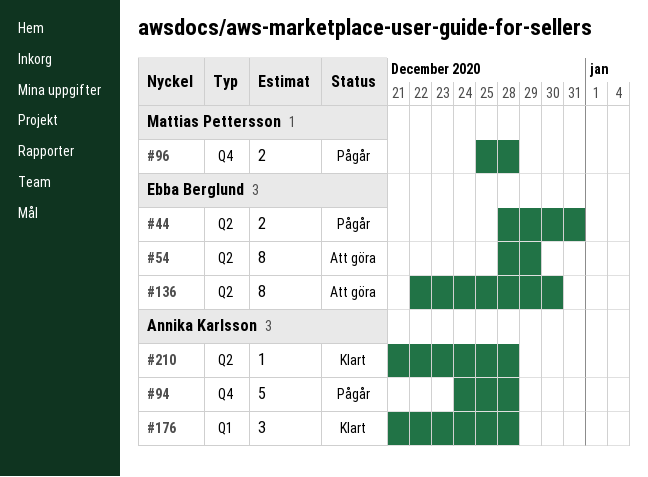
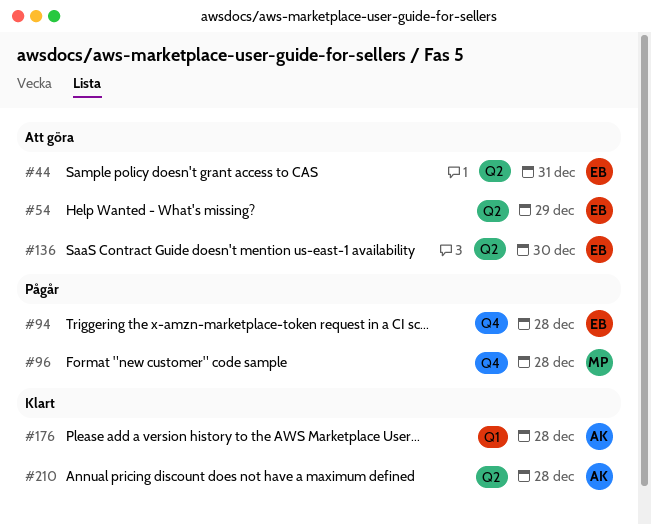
#44, status: Pågår -> Att göra
#94, owner: Annika Karlsson -> Ebba Berglund

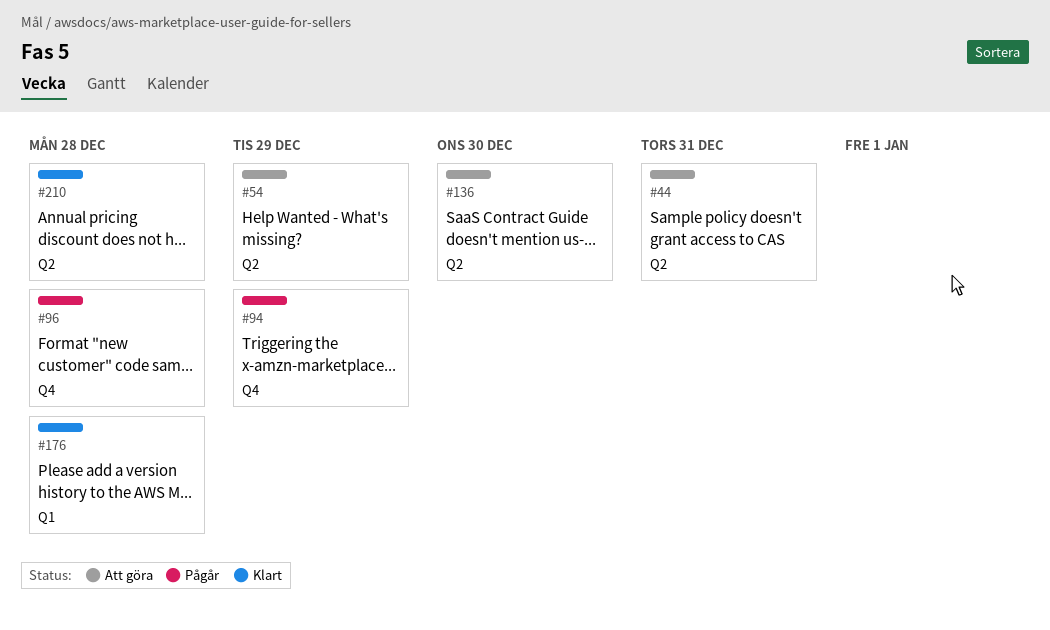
#94, due: Dec 28 -> Dec 29

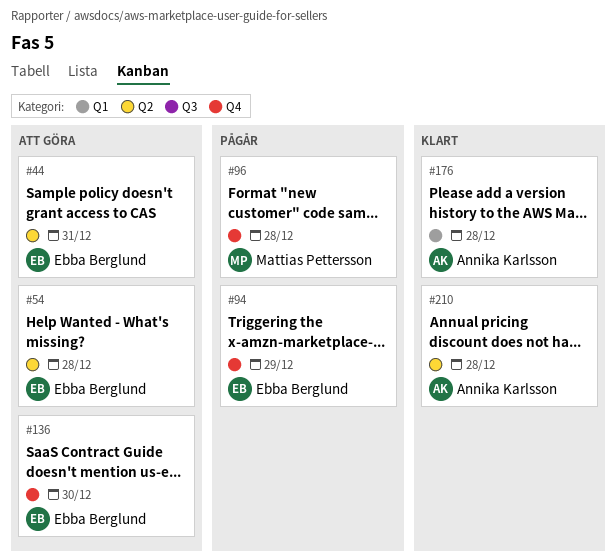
#54, due: Dec 29 -> Dec 28
#136, label: Q2 -> Q4

